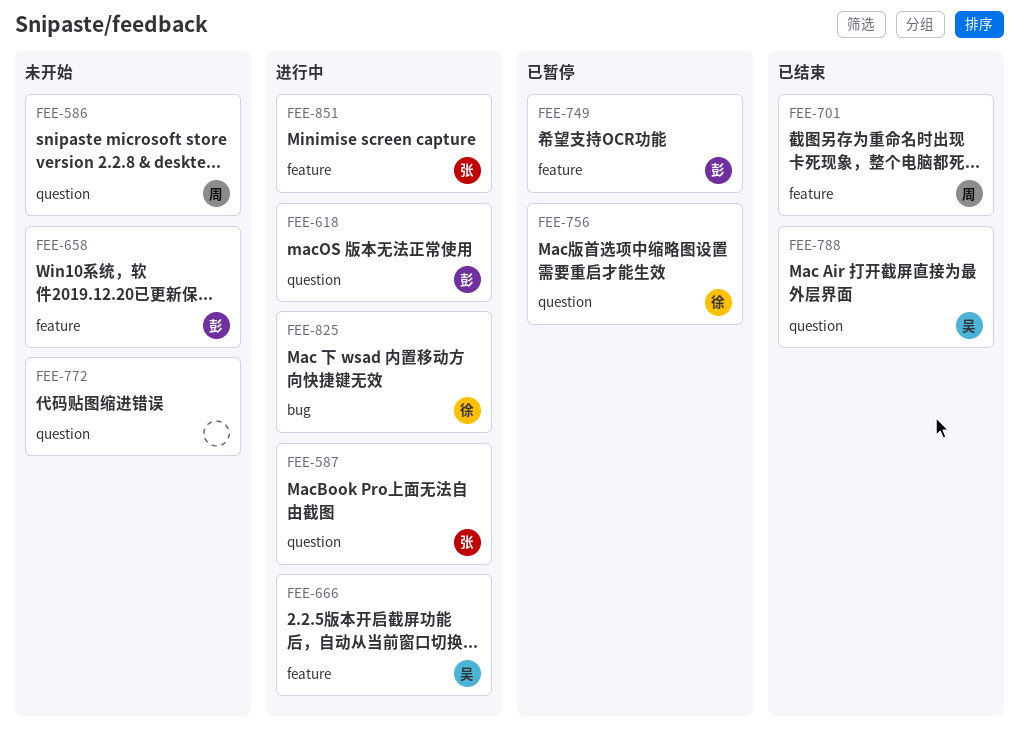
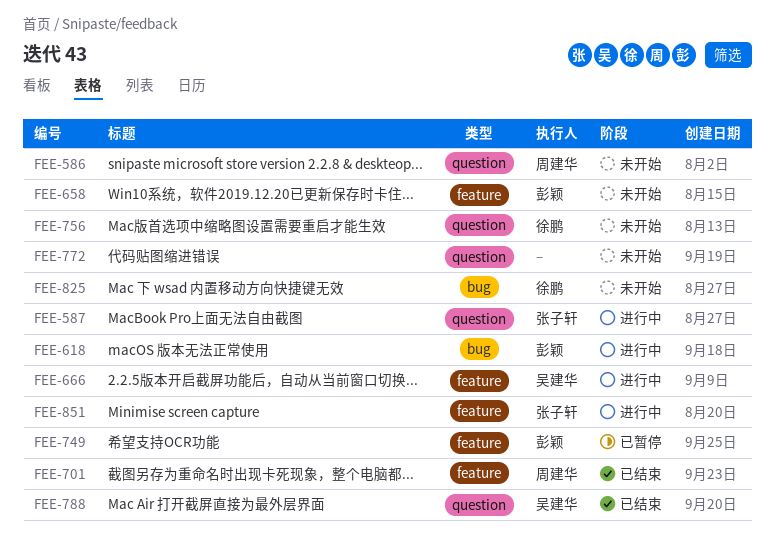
FEE-618, label: question -> bug
FEE-756, status: 已暂停 -> 未开始
FEE-825, status: 进行中 -> 未开始

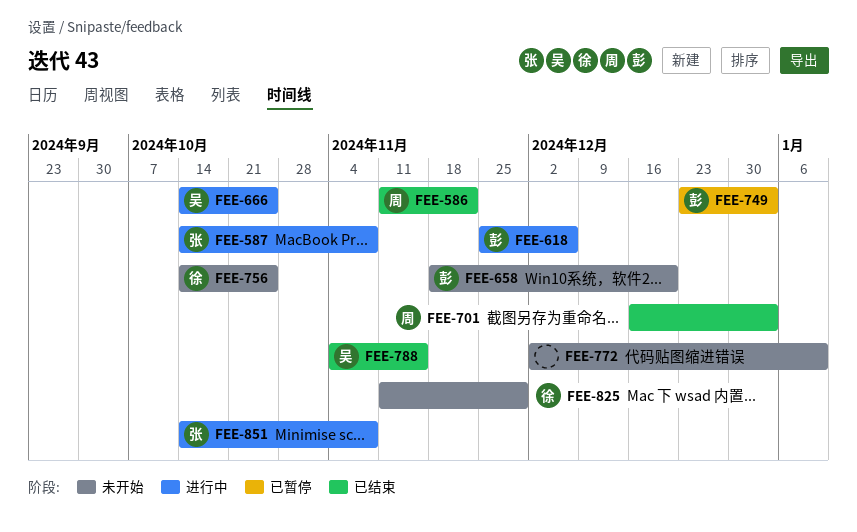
FEE-586, status: 未开始 -> 已结束

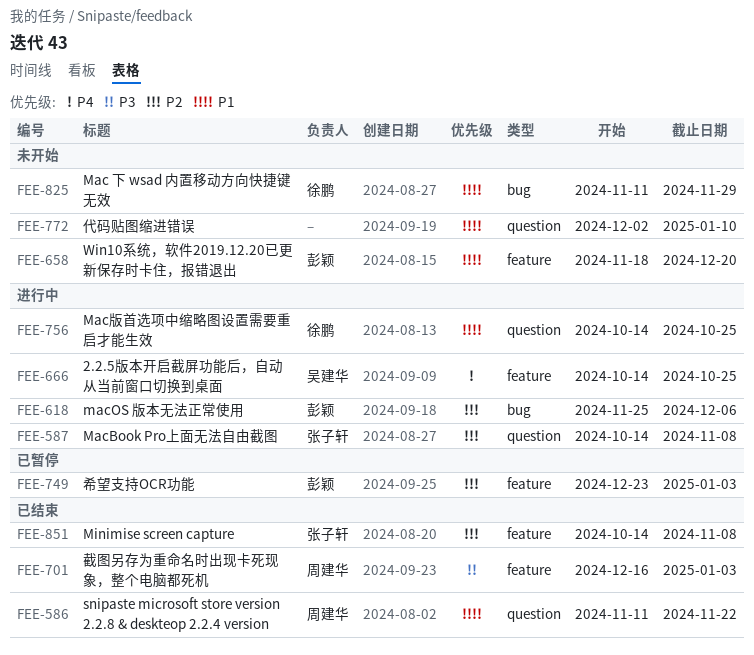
FEE-756, status: 未开始 -> 进行中
FEE-788: present -> none
FEE-851, status: 进行中 -> 已结束

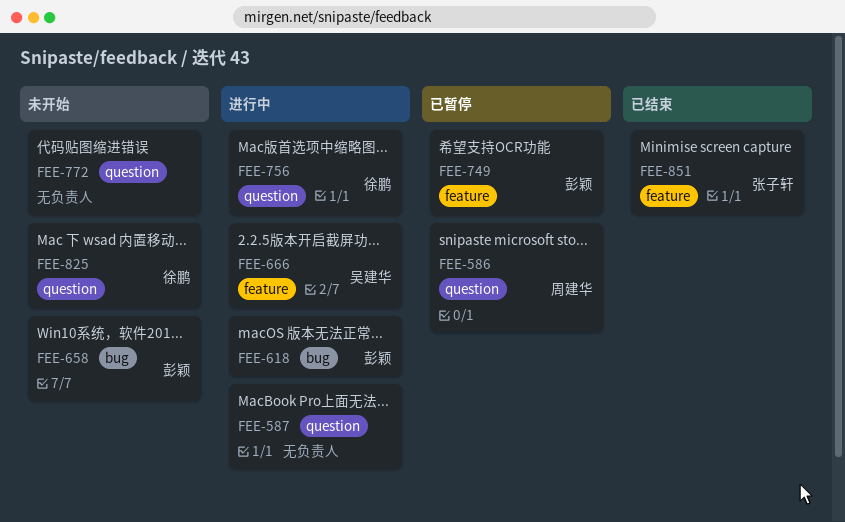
FEE-586, status: 已结束 -> 已暂停
FEE-587, owner: 张子轩 -> none
FEE-658, label: feature -> bug
FEE-701: present -> none
FEE-825, label: bug -> question

